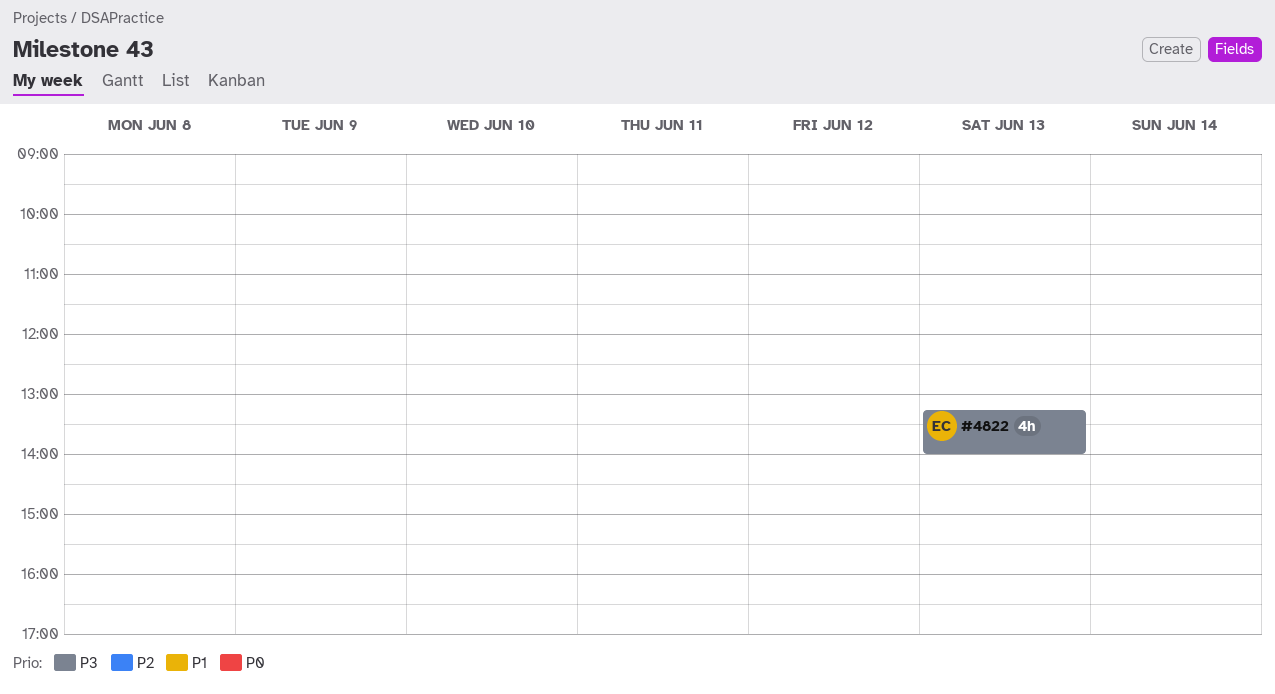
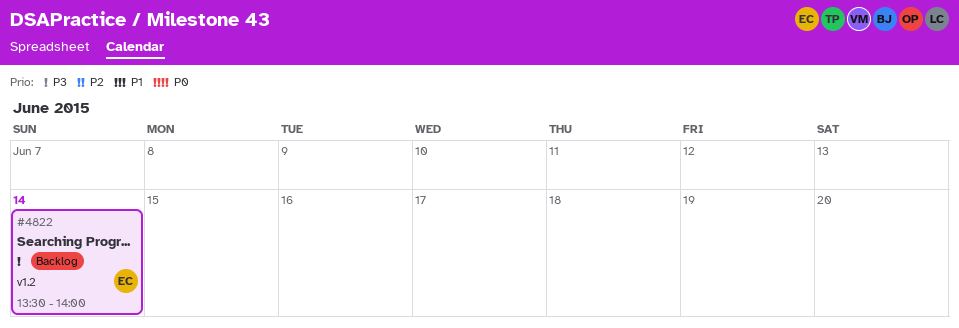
#4822, day: Jun 13 -> Jun 14
#4822, begins: 13:15 -> 13:30

